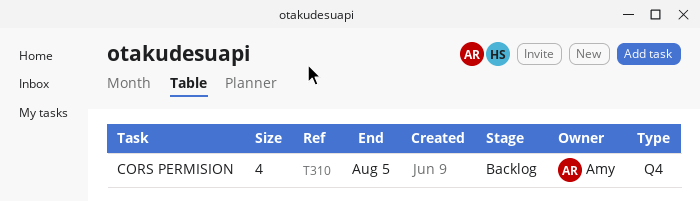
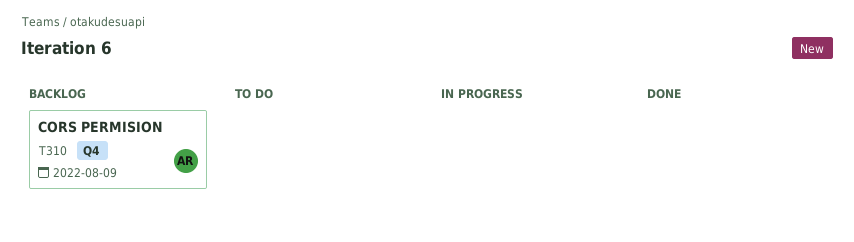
T310, due: Aug 5 -> Aug 9

